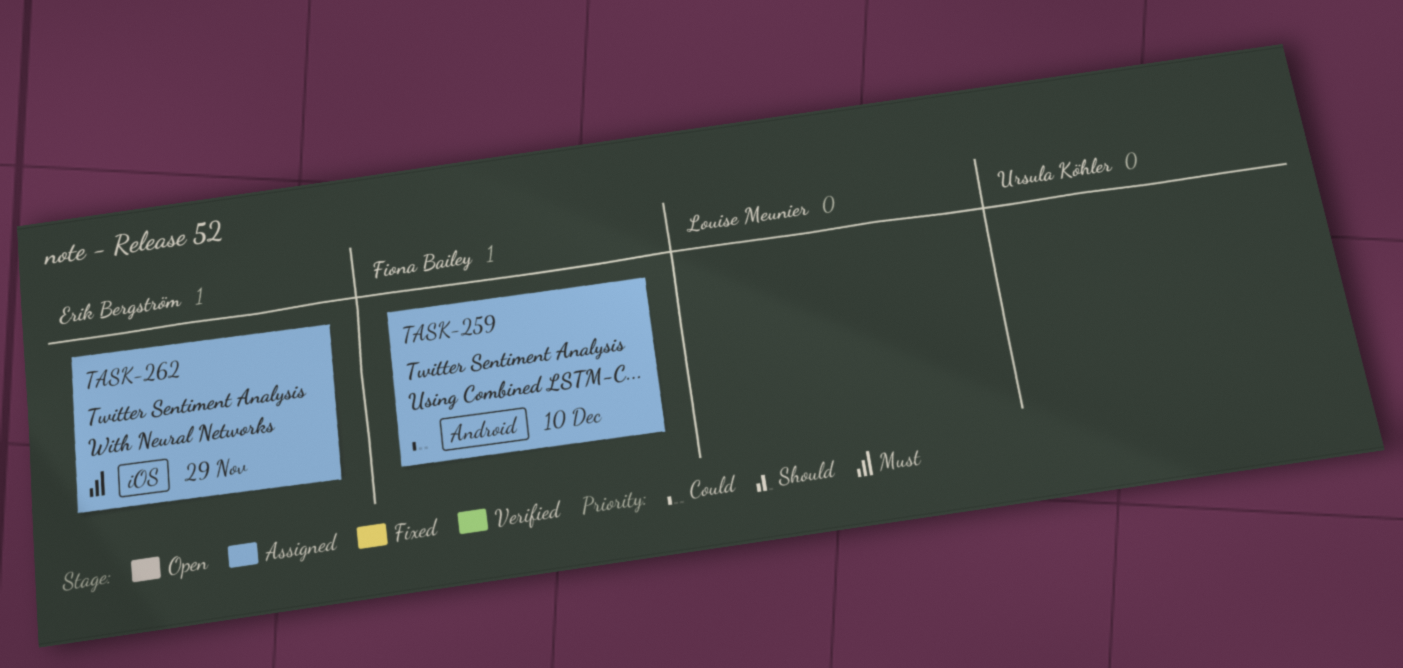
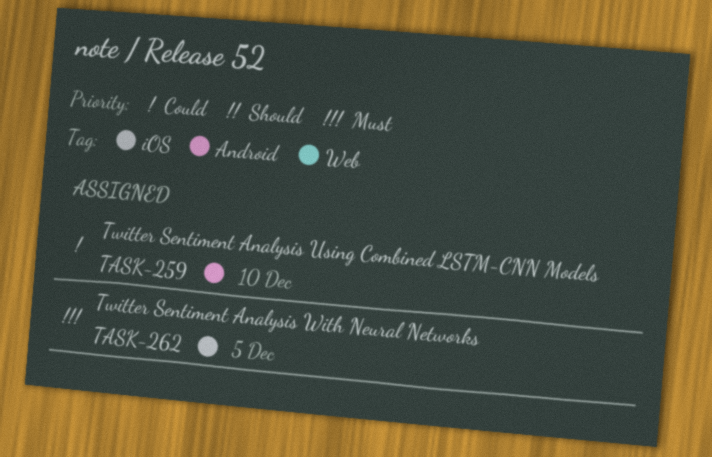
TASK-262, due: Nov 29 -> Dec 5

